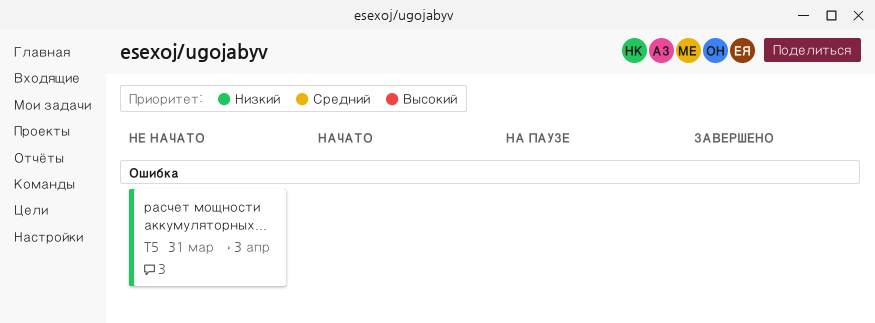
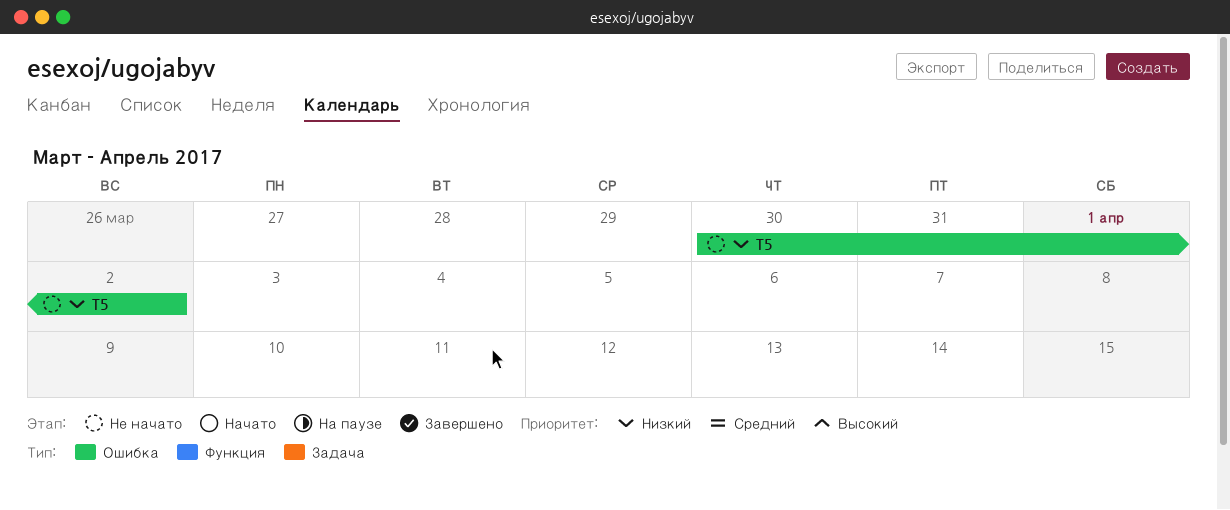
T5, start: Mar 31 -> Mar 30
T5, due: Apr 3 -> Apr 2

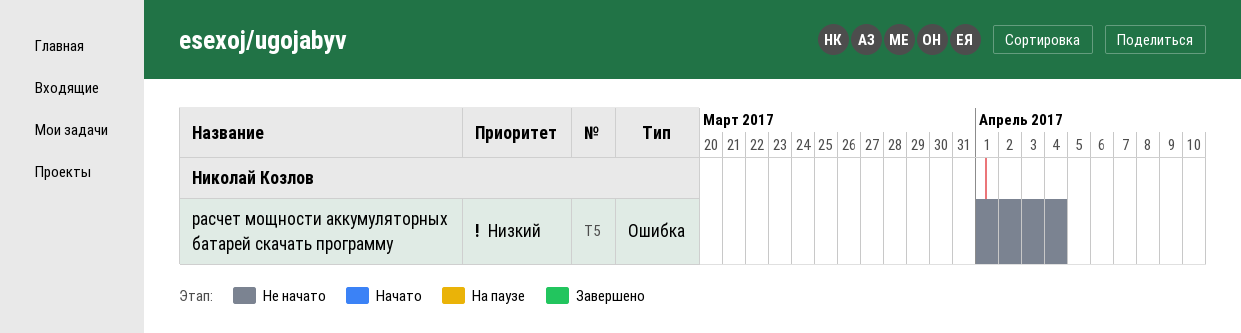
T5, start: Mar 30 -> Apr 1
T5, due: Apr 2 -> Apr 4

